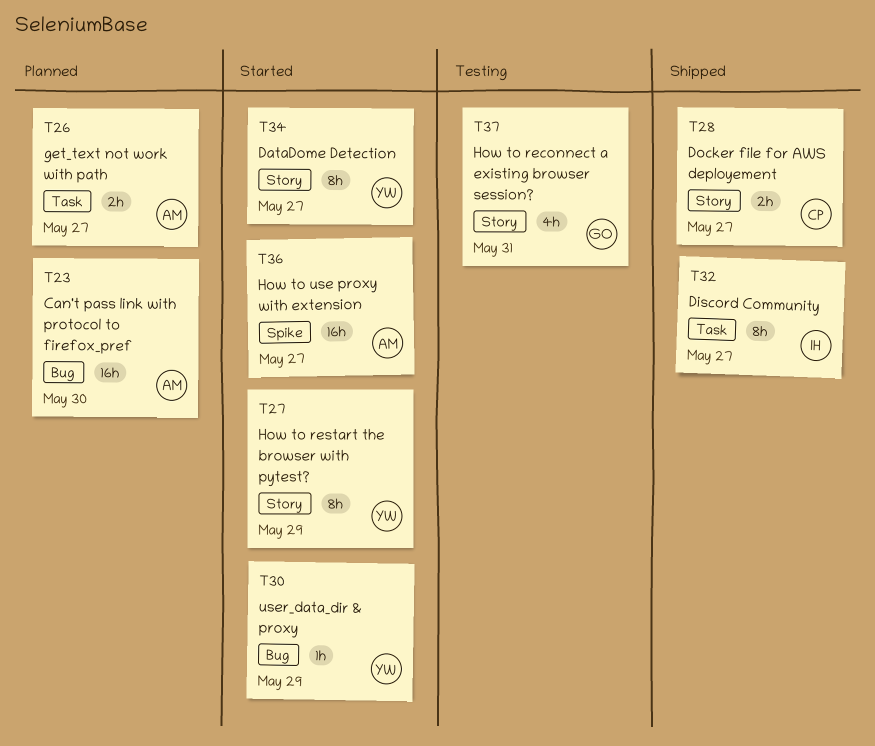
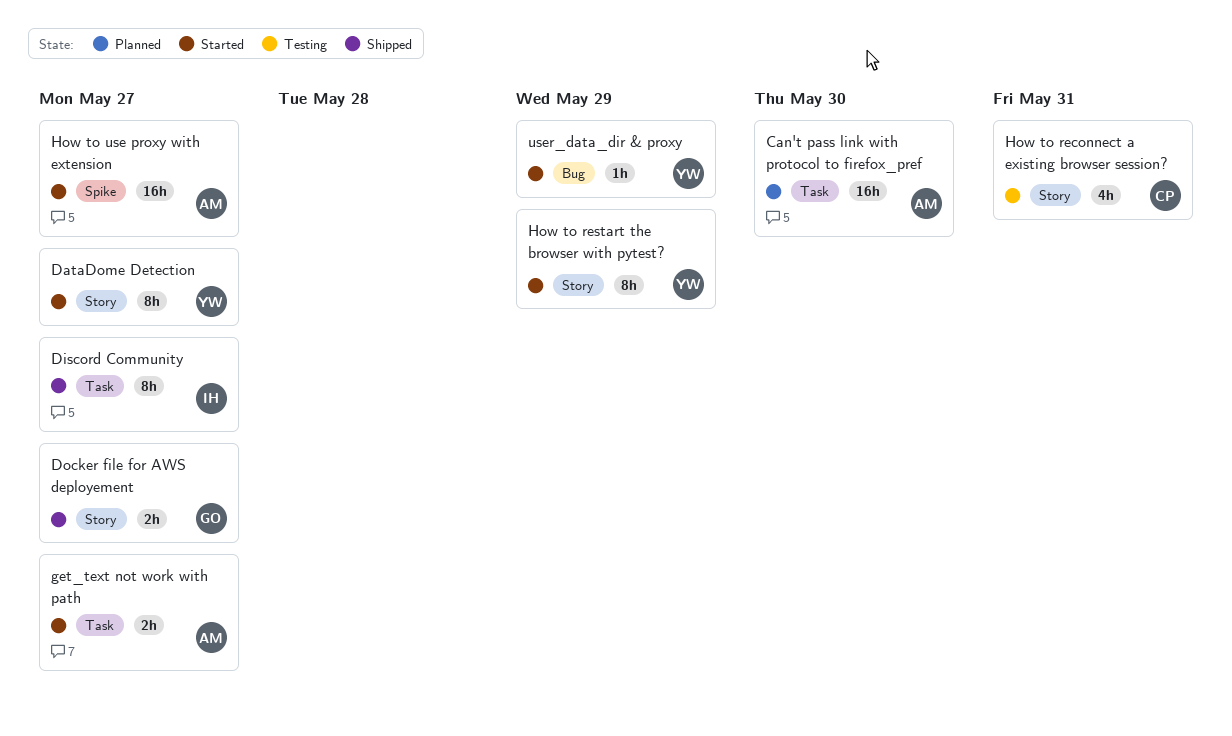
Can't pass link with protocol to firefox_pref, label: Bug -> Task
Docker file for AWS deployement, owner: CP -> GO
get_text not work with path, status: Planned -> Started
How to reconnect a existing browser session?, owner: GO -> CP

